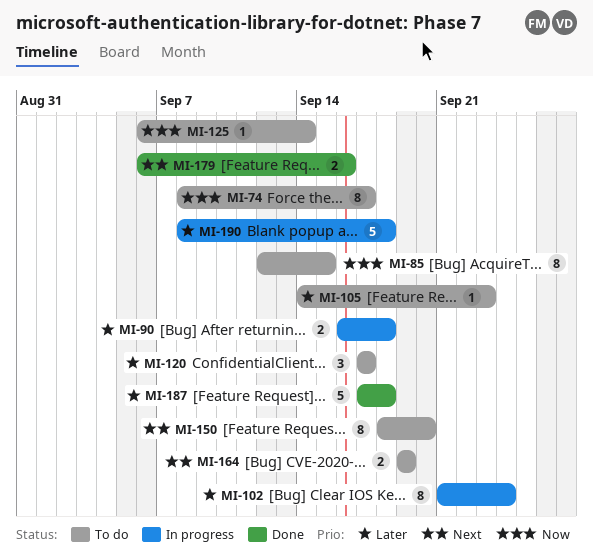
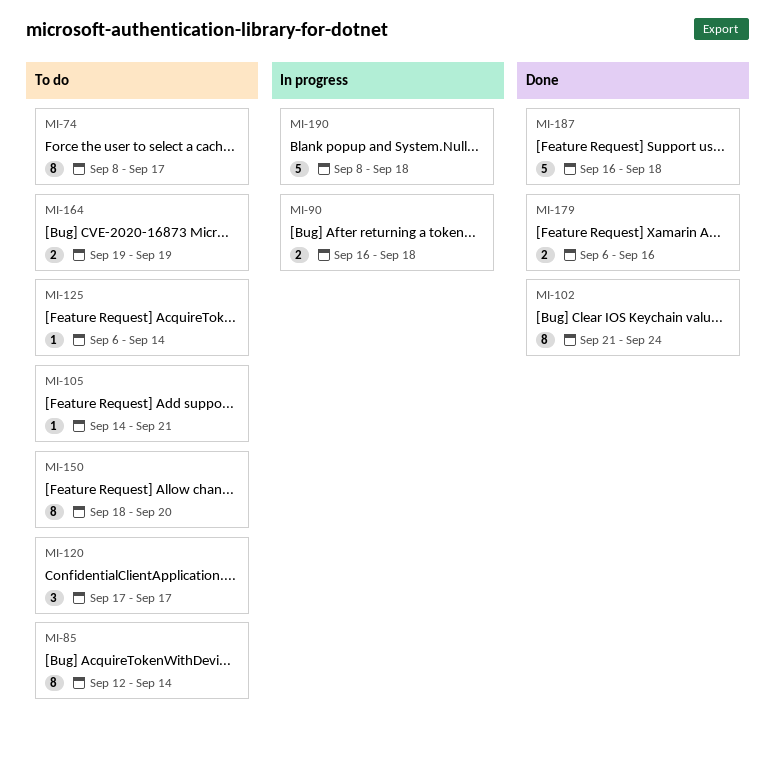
MI-85, due: Sep 15 -> Sep 14
MI-102, status: In progress -> Done
MI-105, due: Sep 23 -> Sep 21
MI-187, start: Sep 17 -> Sep 16

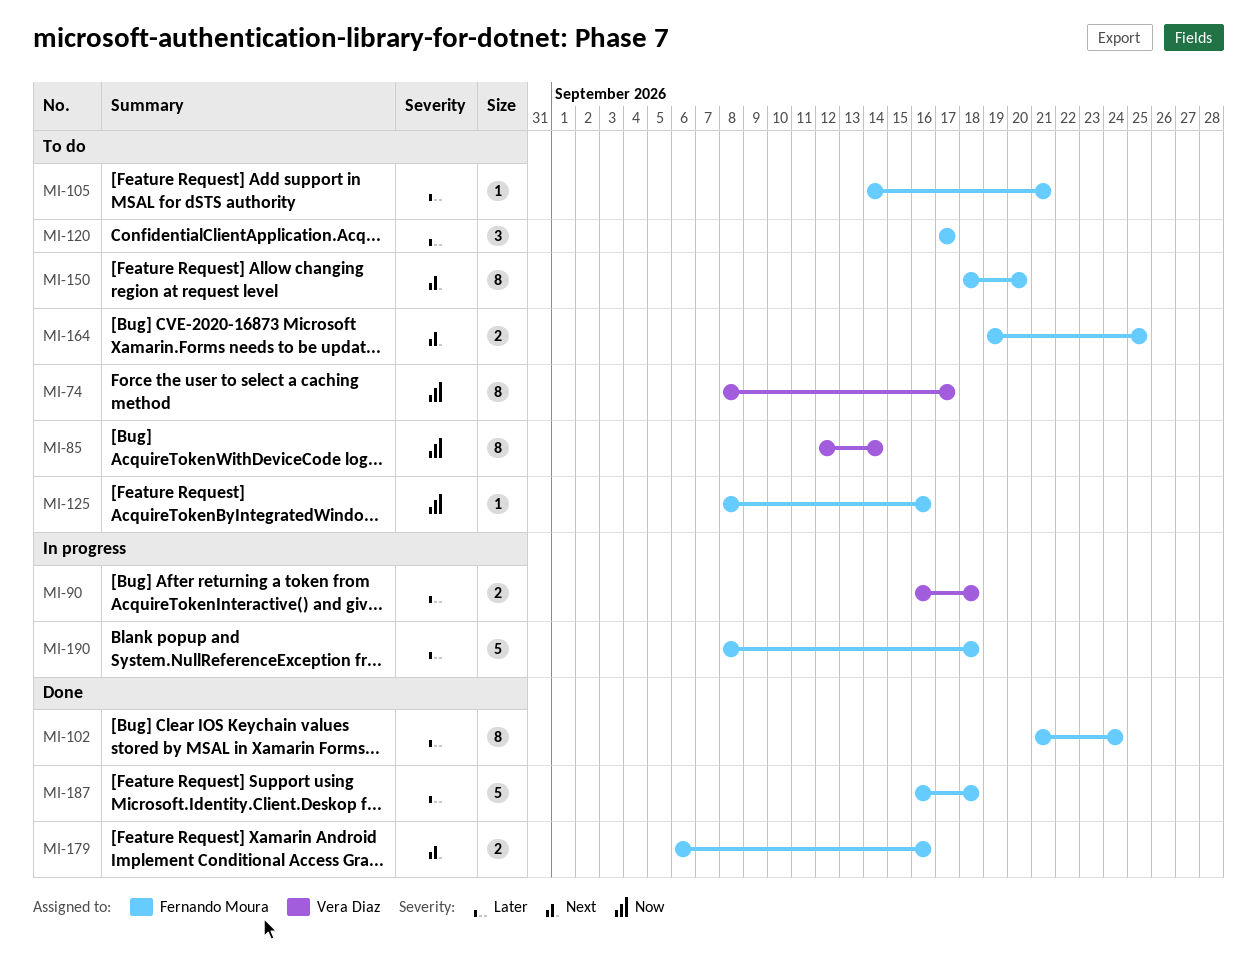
MI-125, start: Sep 6 -> Sep 8
MI-125, due: Sep 14 -> Sep 16
MI-164, due: Sep 19 -> Sep 25

